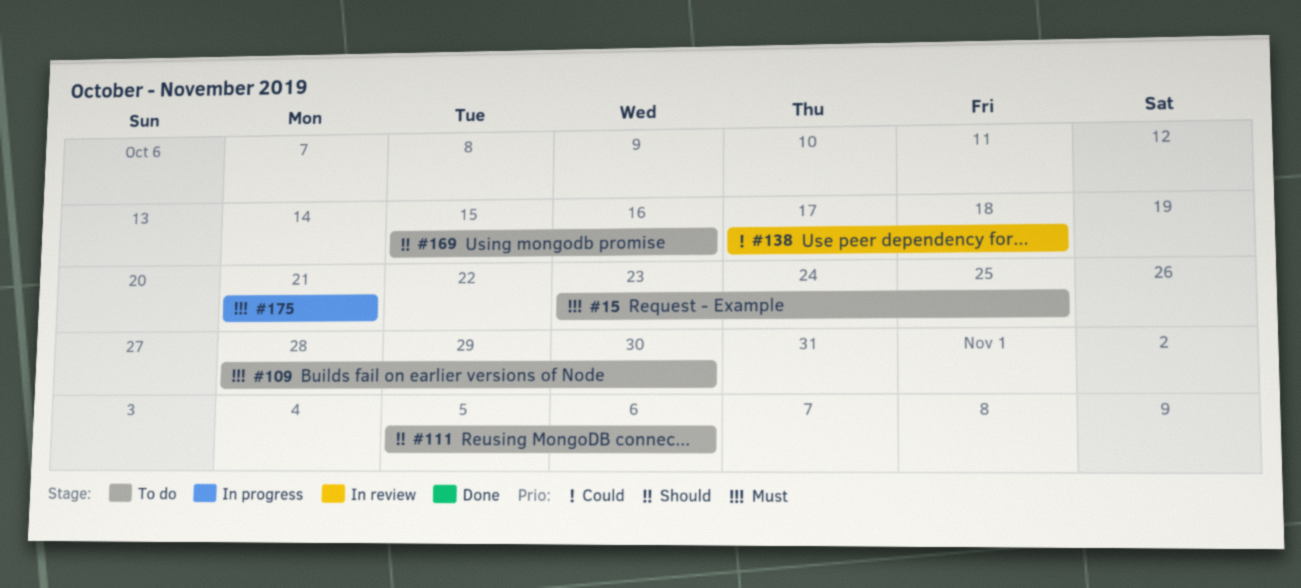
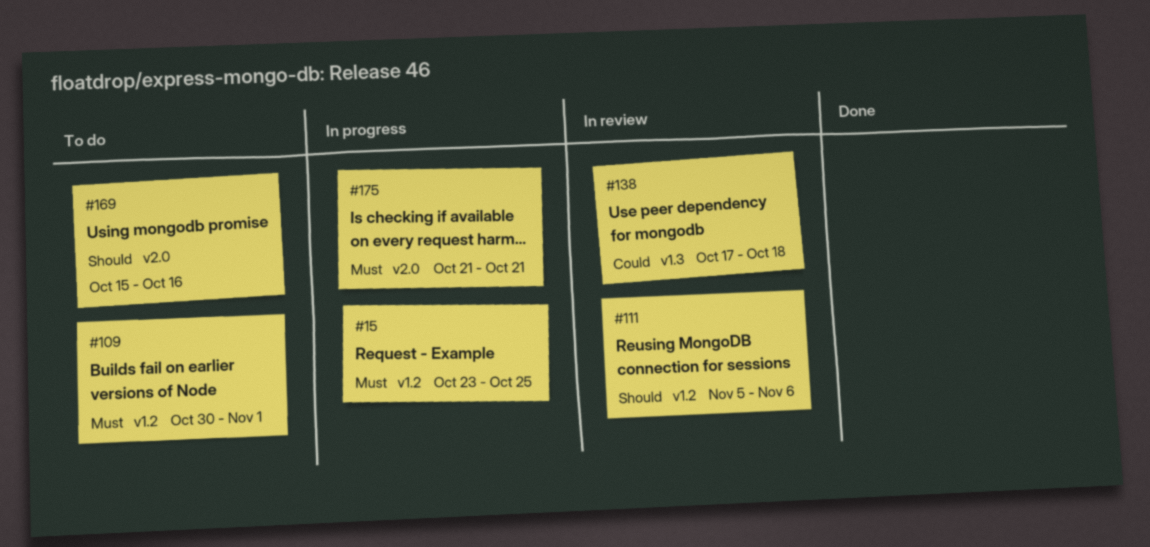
#15, status: To do -> In progress
#109, start: Oct 28 -> Oct 30
#109, due: Oct 30 -> Nov 1
#111, status: To do -> In review

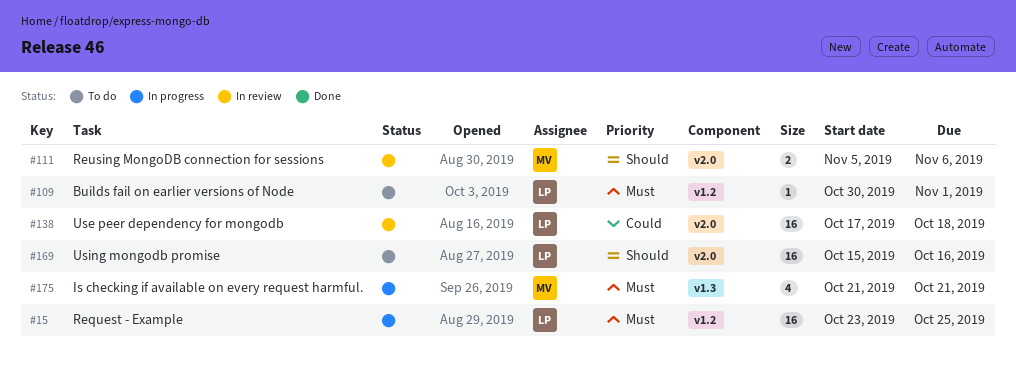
#111, label: v1.2 -> v2.0
#138, label: v1.3 -> v2.0
#175, label: v2.0 -> v1.3

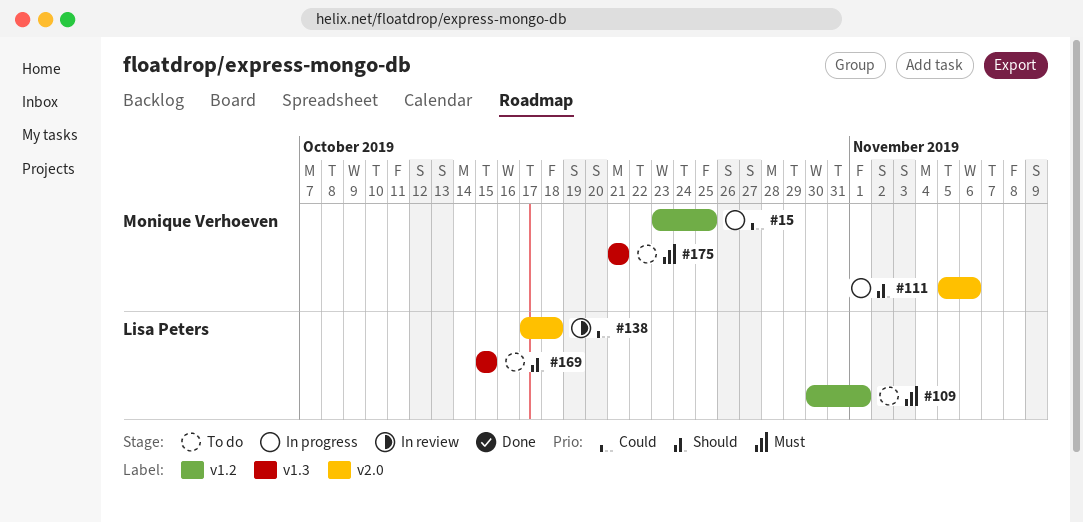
#15, owner: Lisa Peters -> Monique Verhoeven
#15, priority: Must -> Could
#111, status: In review -> In progress
#169, label: v2.0 -> v1.3
#169, due: Oct 16 -> Oct 15
#175, status: In progress -> To do

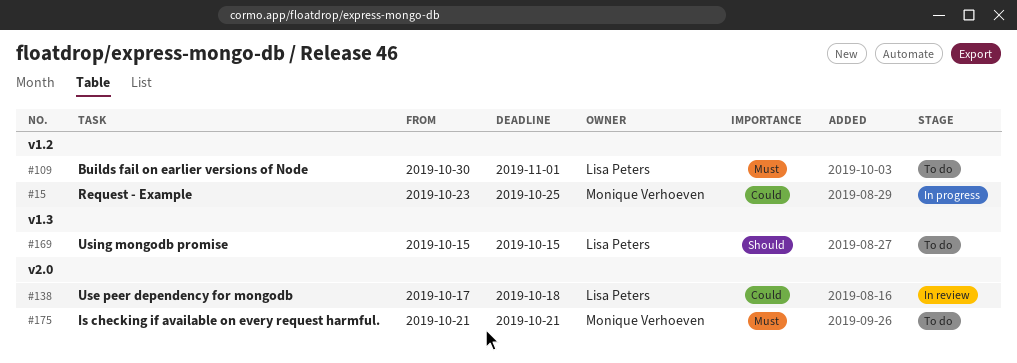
#111: present -> none
#175, label: v1.3 -> v2.0

